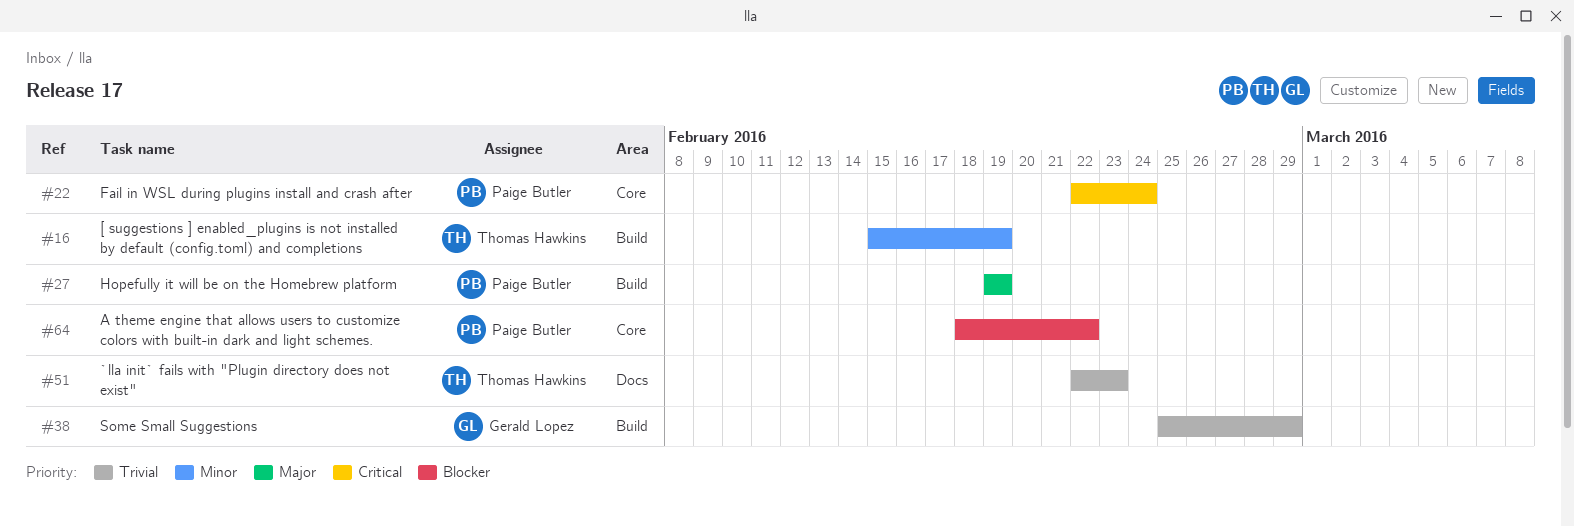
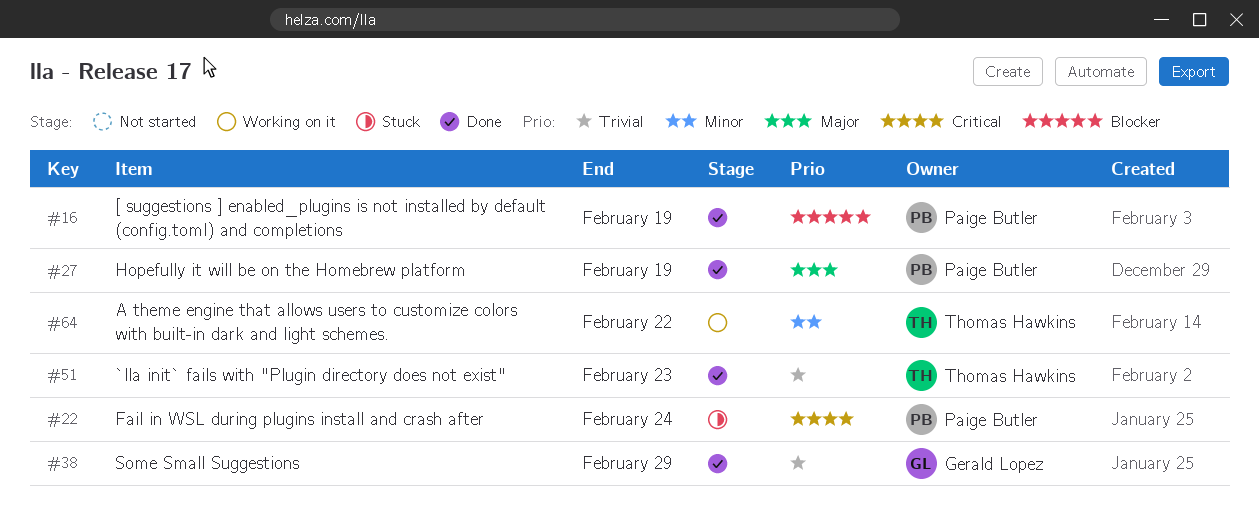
#16, owner: Thomas Hawkins -> Paige Butler
#16, priority: Minor -> Blocker
#64, owner: Paige Butler -> Thomas Hawkins
#64, priority: Blocker -> Minor

